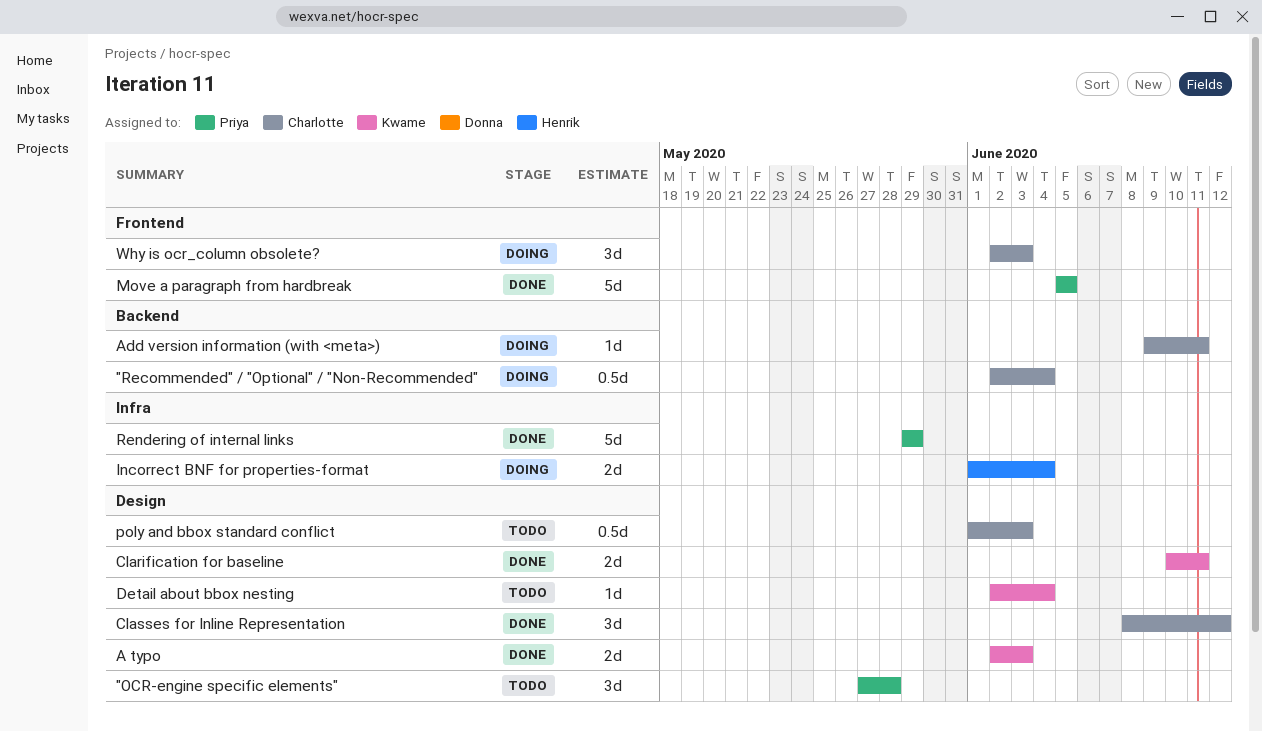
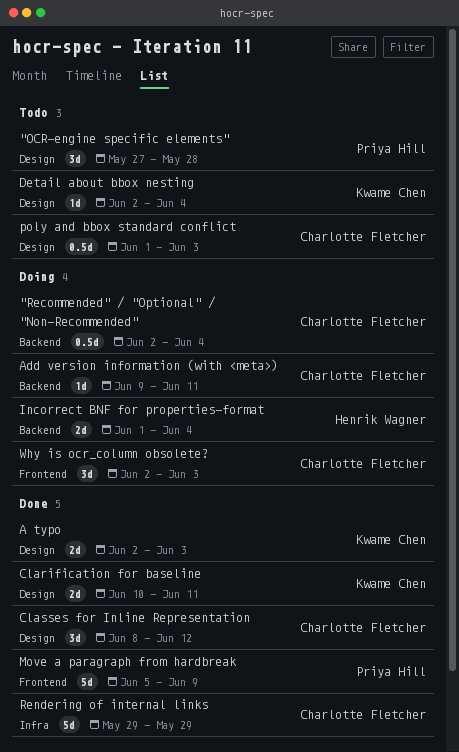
Incorrect BNF for properties-format, label: Infra -> Backend
Move a paragraph from hardbreak, due: Jun 5 -> Jun 9
Rendering of internal links, owner: Priya Hill -> Charlotte Fletcher

